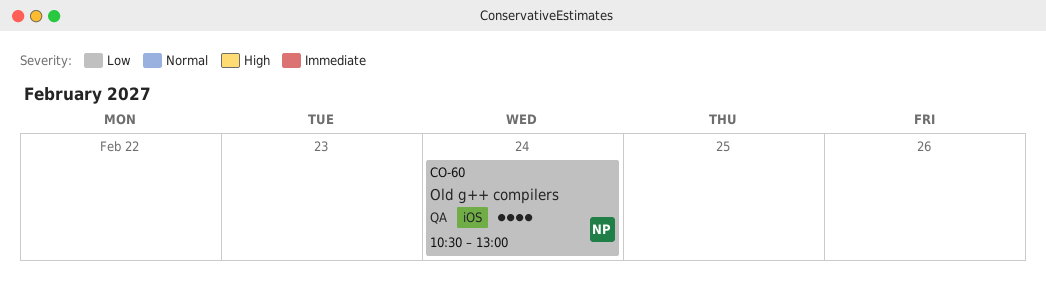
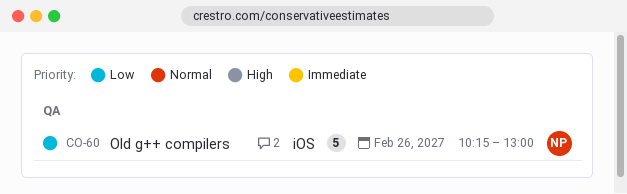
CO-60, estimate: 4 -> 5
CO-60, day: Feb 24 -> Feb 26
CO-60, begins: 10:30 -> 10:15

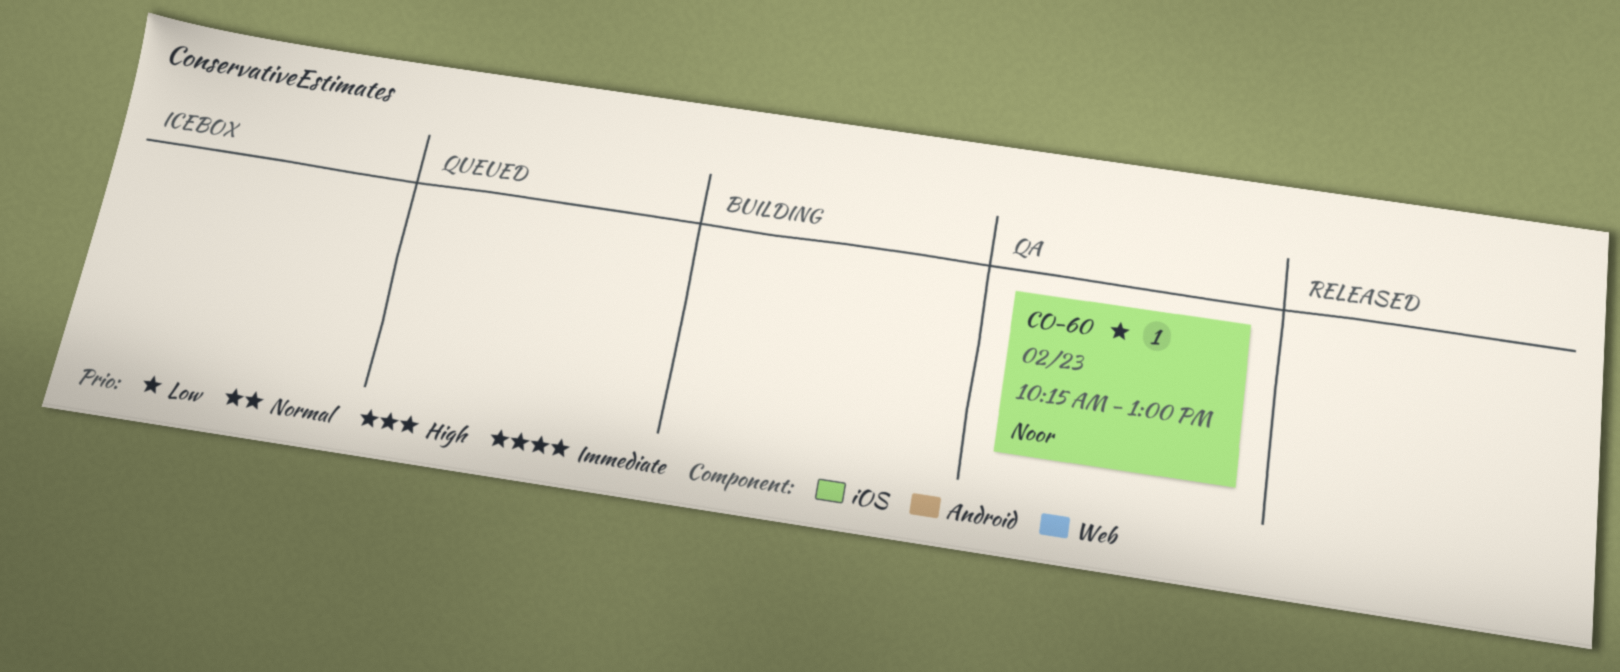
CO-60, estimate: 5 -> 1
CO-60, day: Feb 26 -> Feb 23

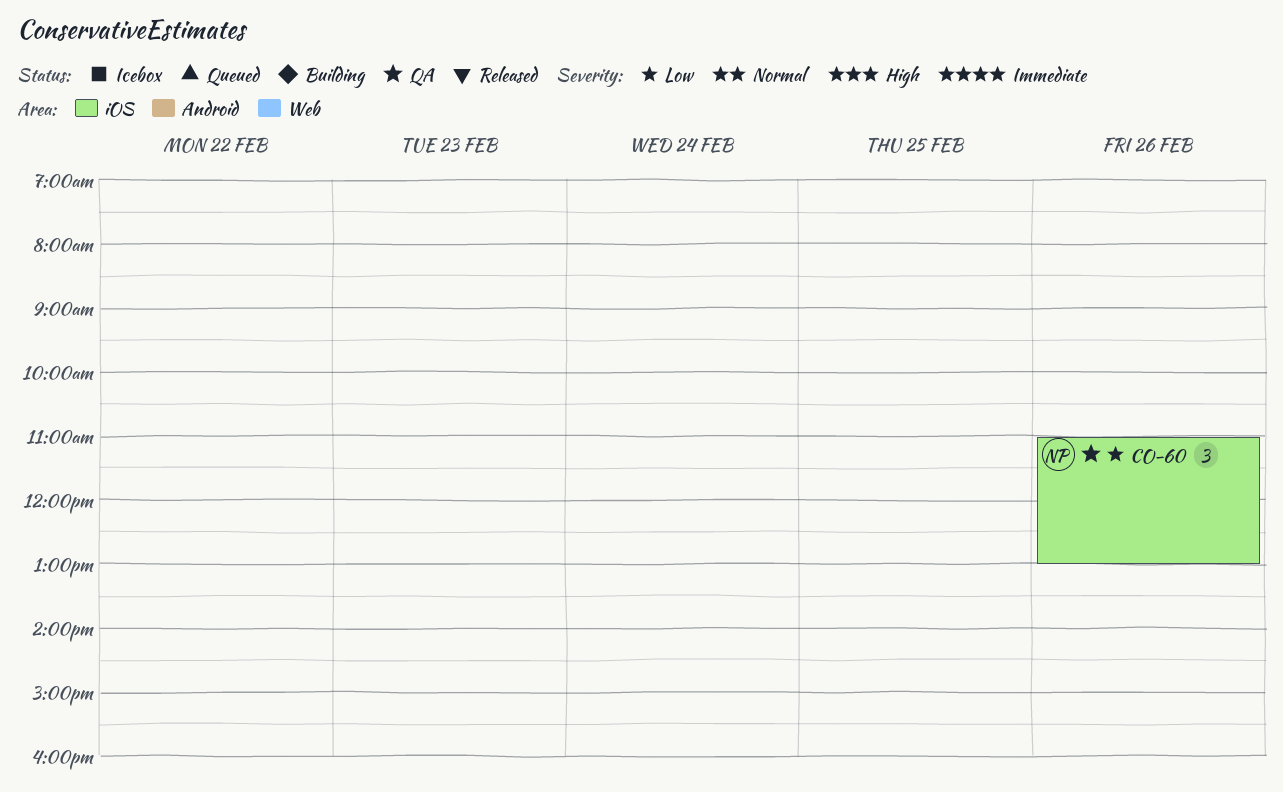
CO-60, estimate: 1 -> 3
CO-60, day: Feb 23 -> Feb 26
CO-60, begins: 10:15 -> 11:00

